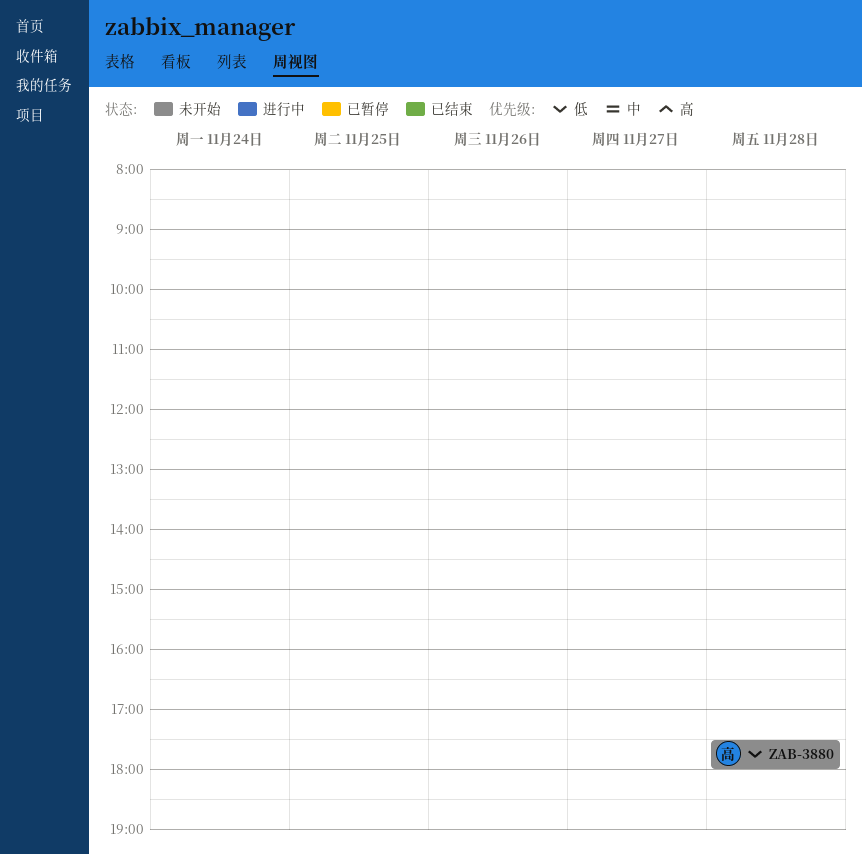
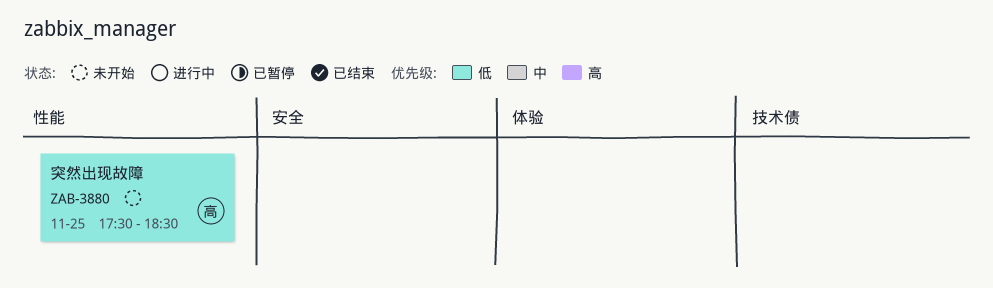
ZAB-3880, day: Nov 28 -> Nov 25
ZAB-3880, ends: 18:00 -> 18:30

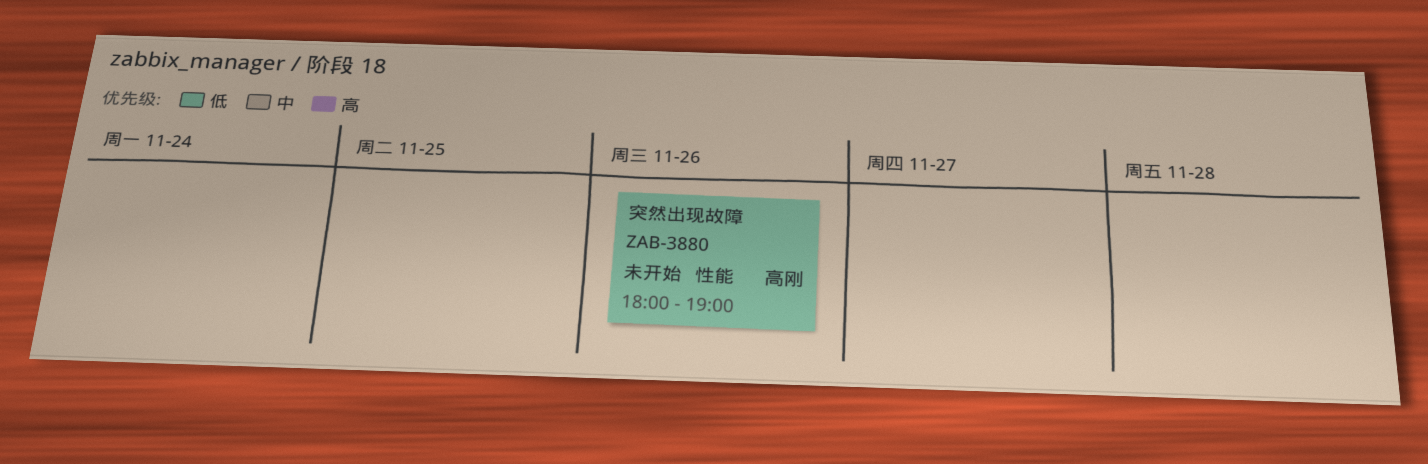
ZAB-3880, day: Nov 25 -> Nov 26
ZAB-3880, begins: 17:30 -> 18:00
ZAB-3880, ends: 18:30 -> 19:00

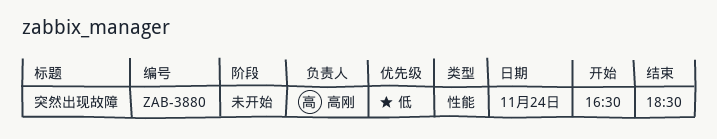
ZAB-3880, day: Nov 26 -> Nov 24
ZAB-3880, begins: 18:00 -> 16:30
ZAB-3880, ends: 19:00 -> 18:30

